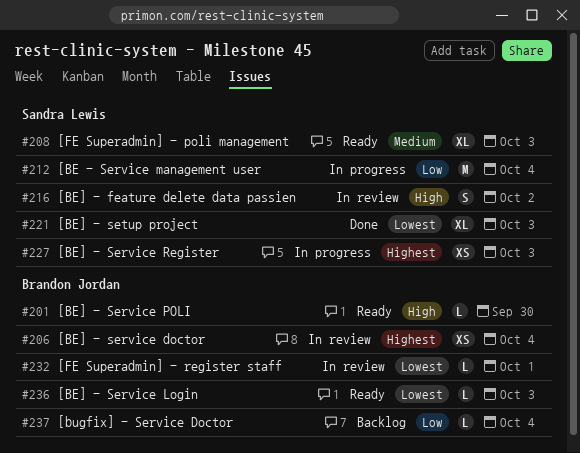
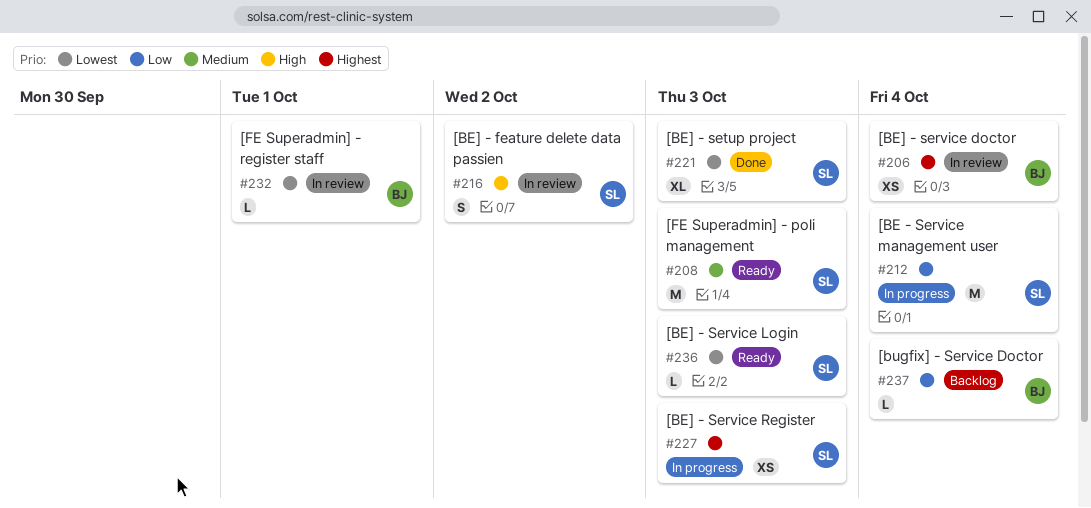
#201: present -> none
#208, estimate: XL -> M
#236, owner: Brandon Jordan -> Sandra Lewis

